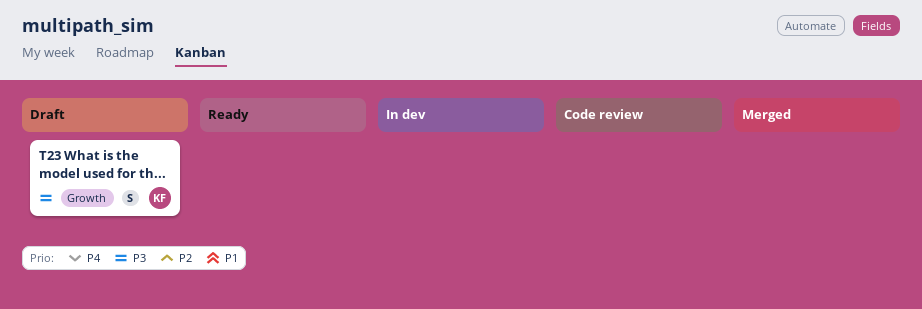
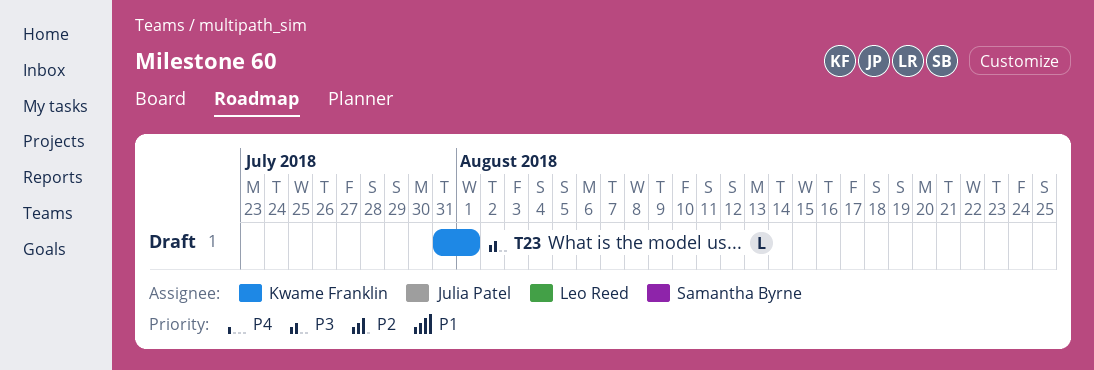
T23, estimate: S -> L

